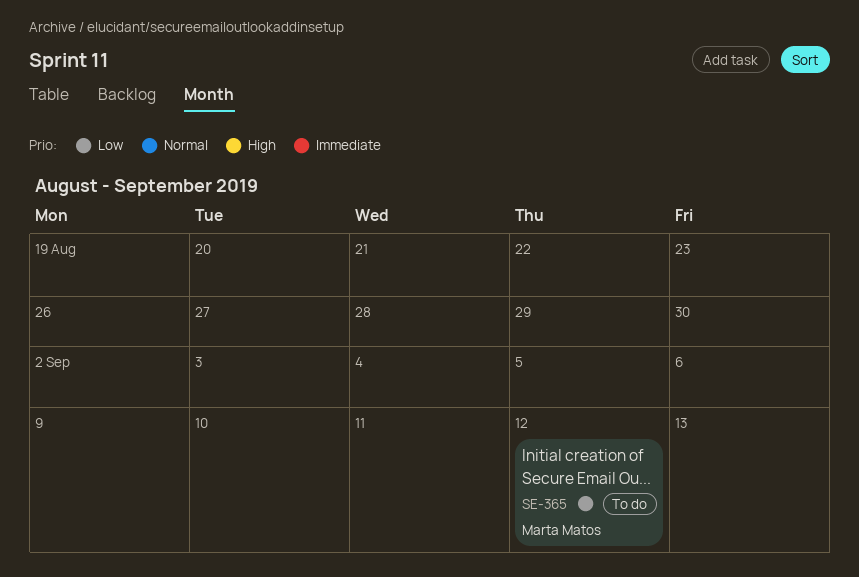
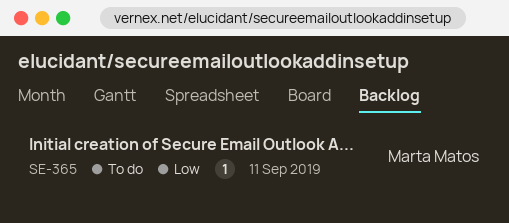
SE-365, due: Sep 12 -> Sep 11

